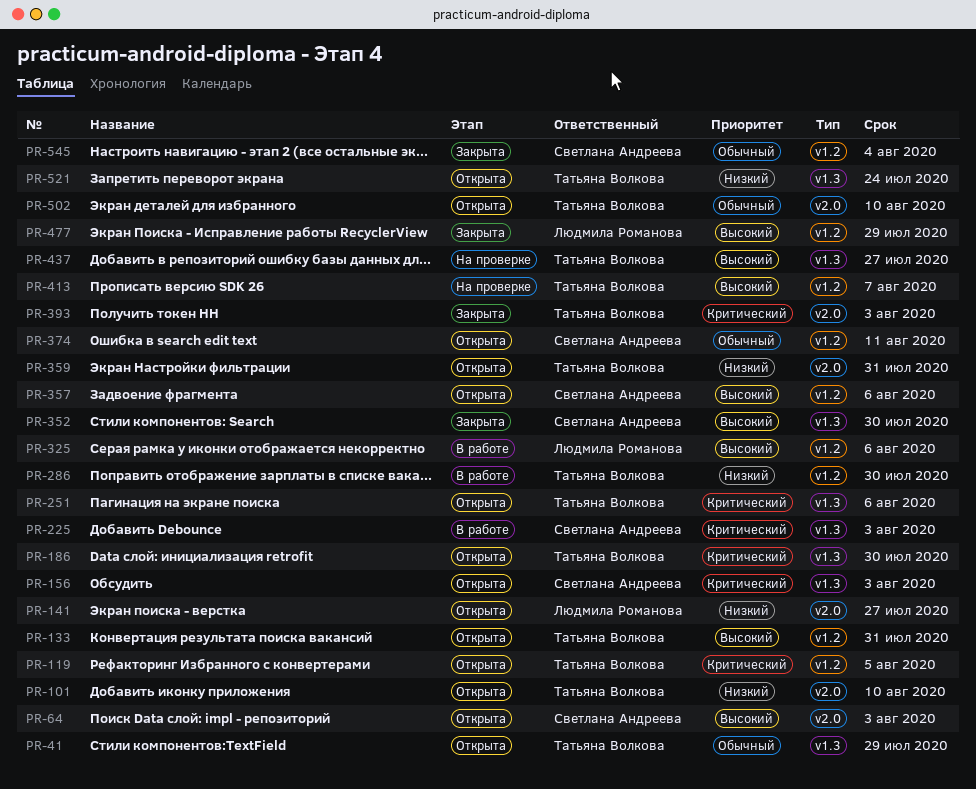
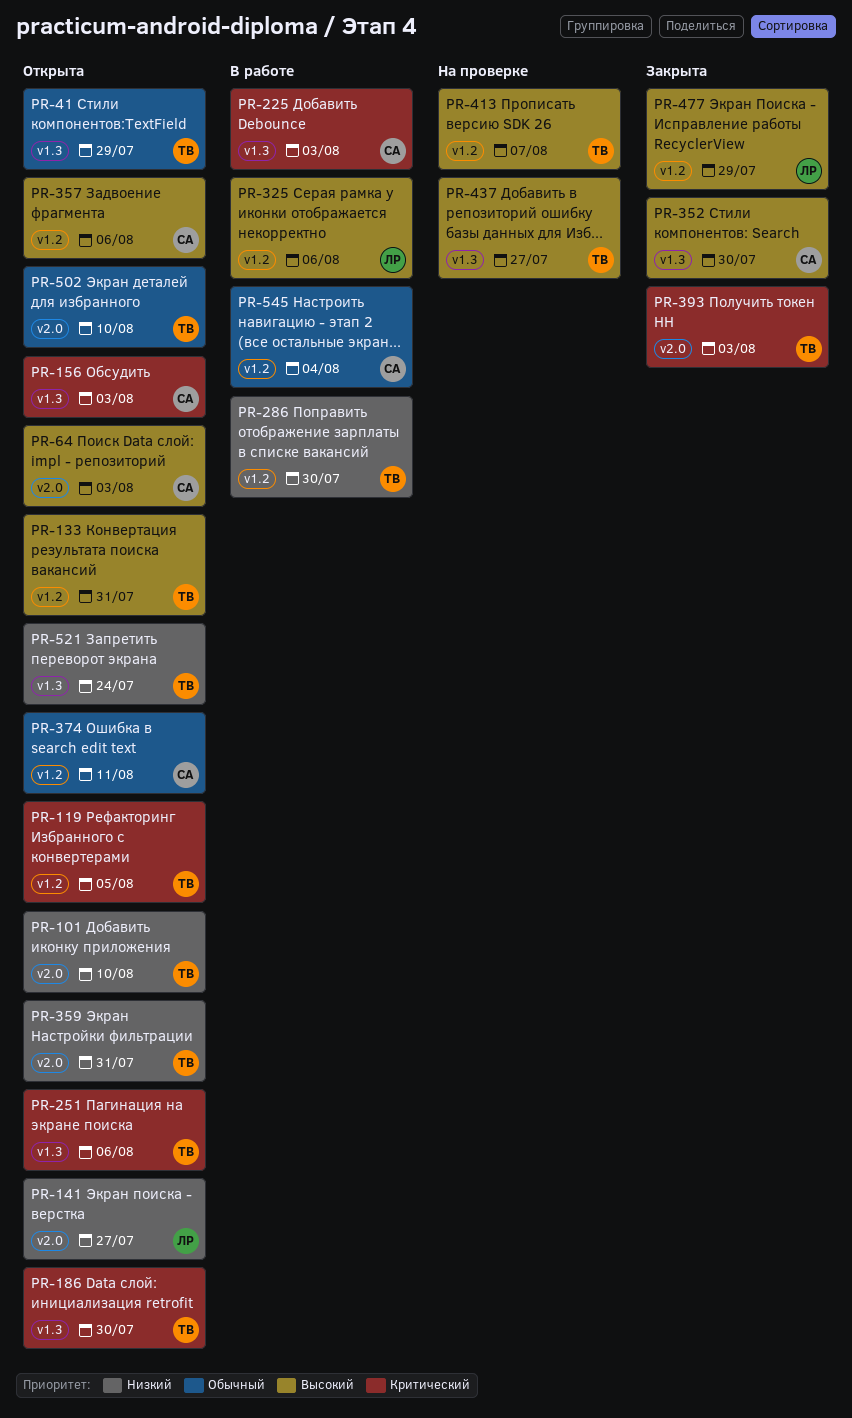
PR-545, status: Закрыта -> В работе

